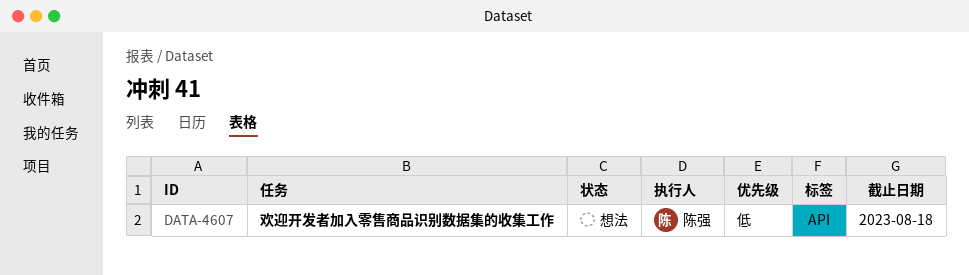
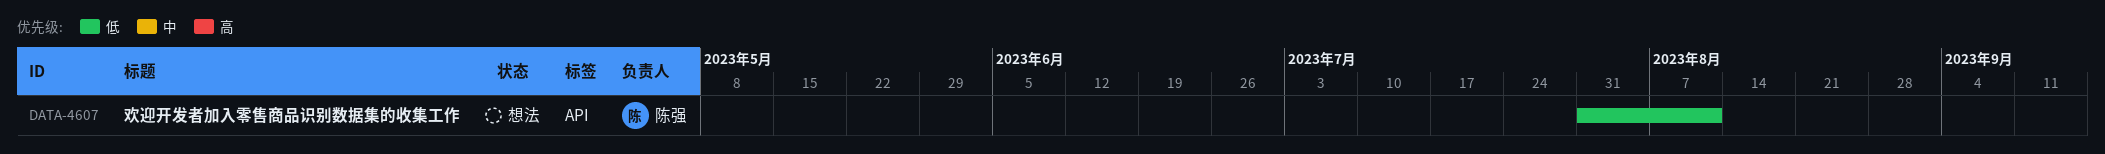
DATA-4607, due: Aug 18 -> Aug 11

